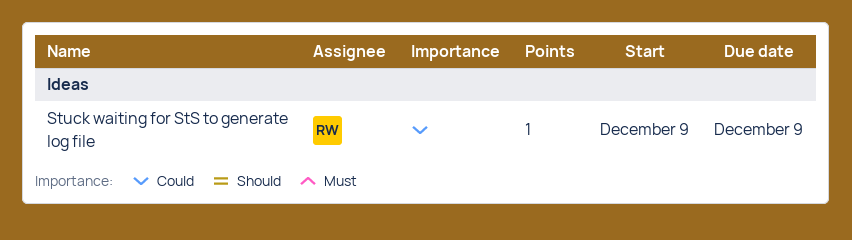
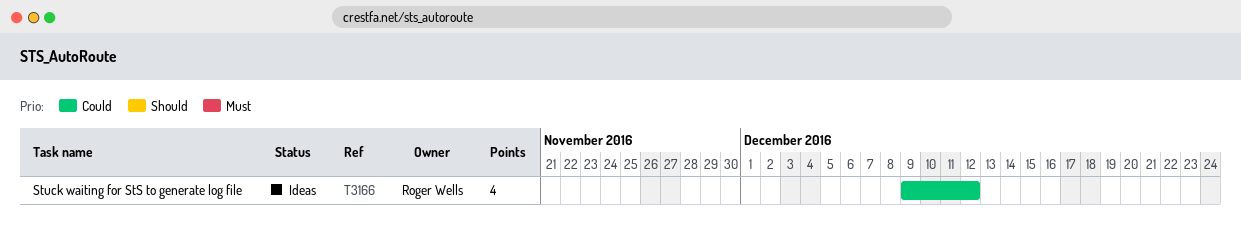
Stuck waiting for StS to generate log file, estimate: 1 -> 4
Stuck waiting for StS to generate log file, due: Dec 9 -> Dec 12

